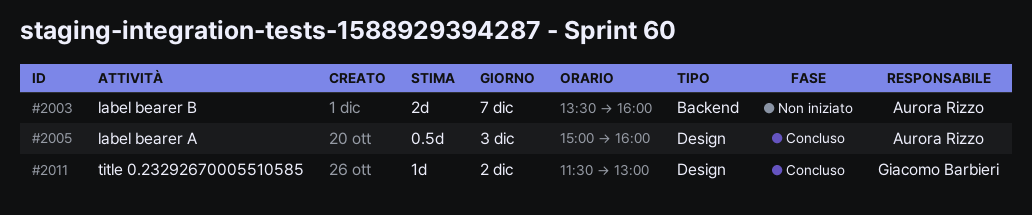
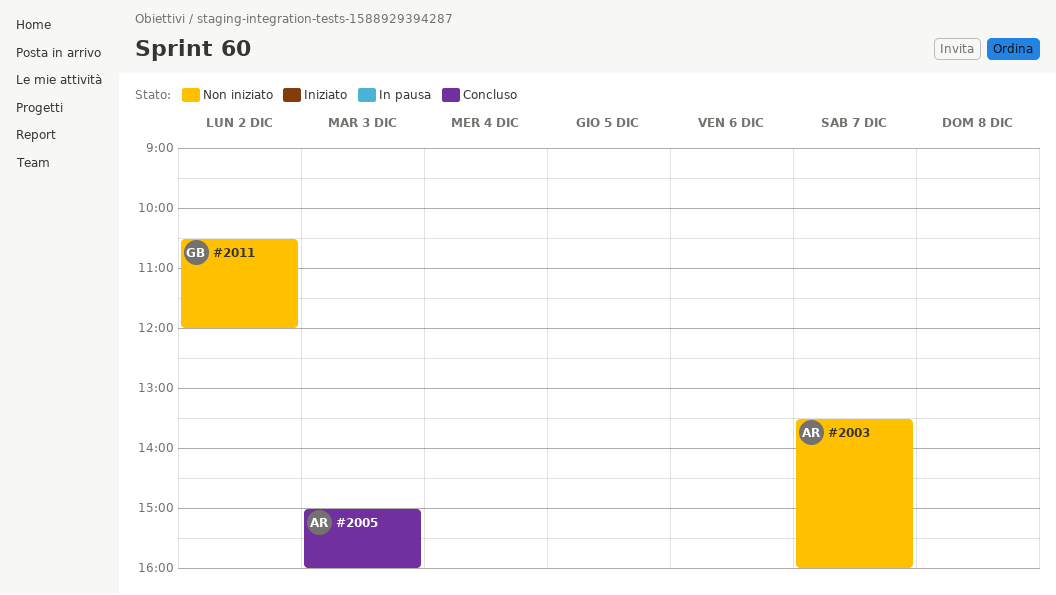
#2011, status: Concluso -> Non iniziato
#2011, begins: 11:30 -> 10:30
#2011, ends: 13:00 -> 12:00

